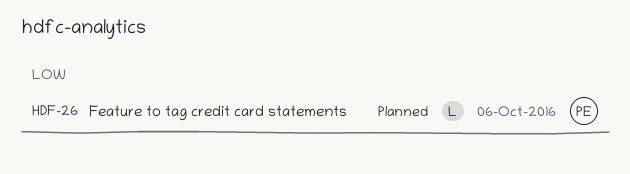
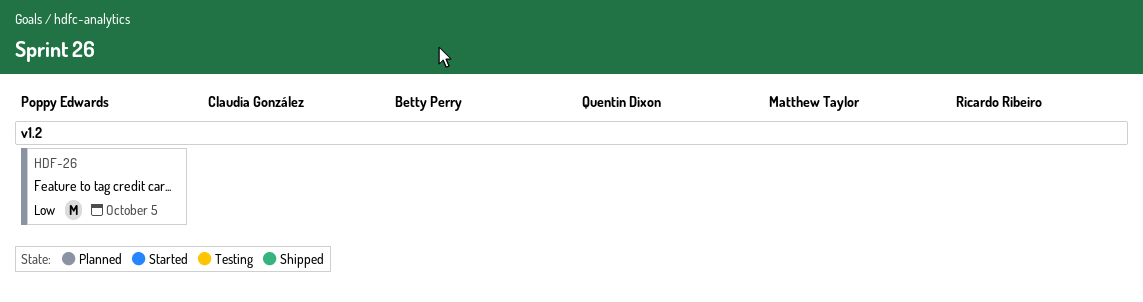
HDF-26, estimate: L -> M
HDF-26, due: Oct 6 -> Oct 5

